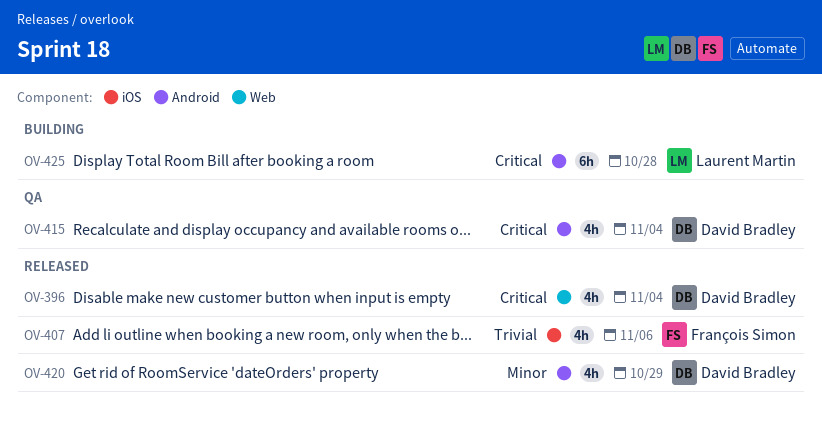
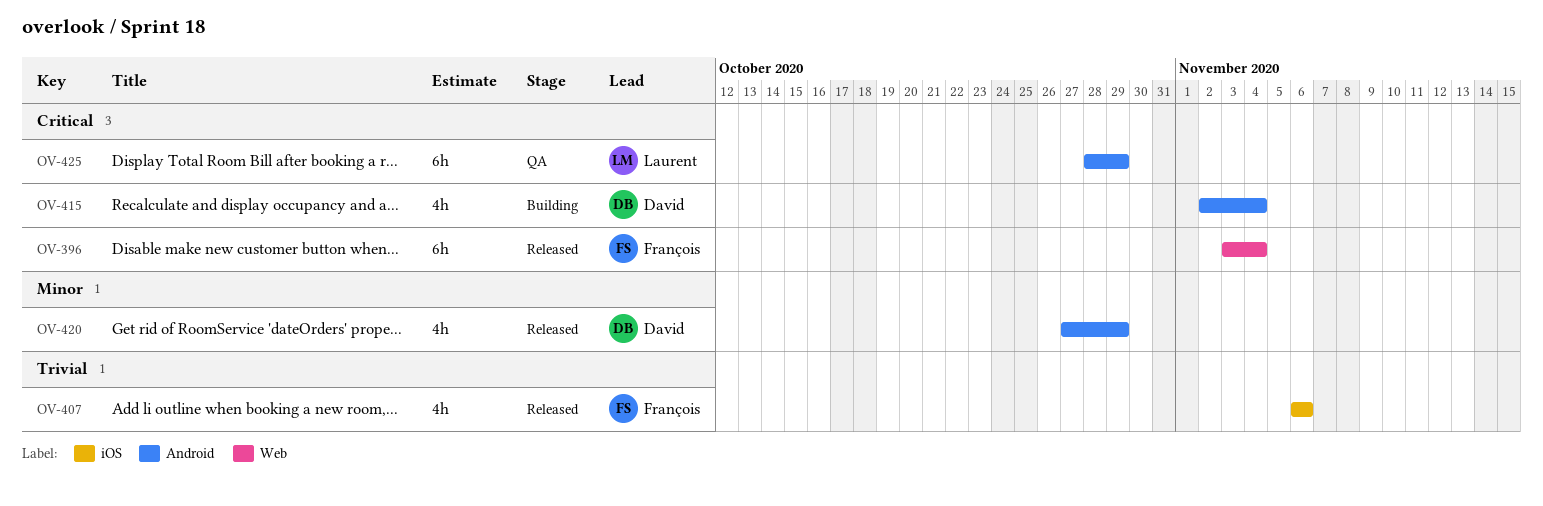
OV-396, owner: David Bradley -> François Simon
OV-396, estimate: 4h -> 6h
OV-415, status: QA -> Building
OV-425, status: Building -> QA
OV-425, due: Oct 28 -> Oct 29

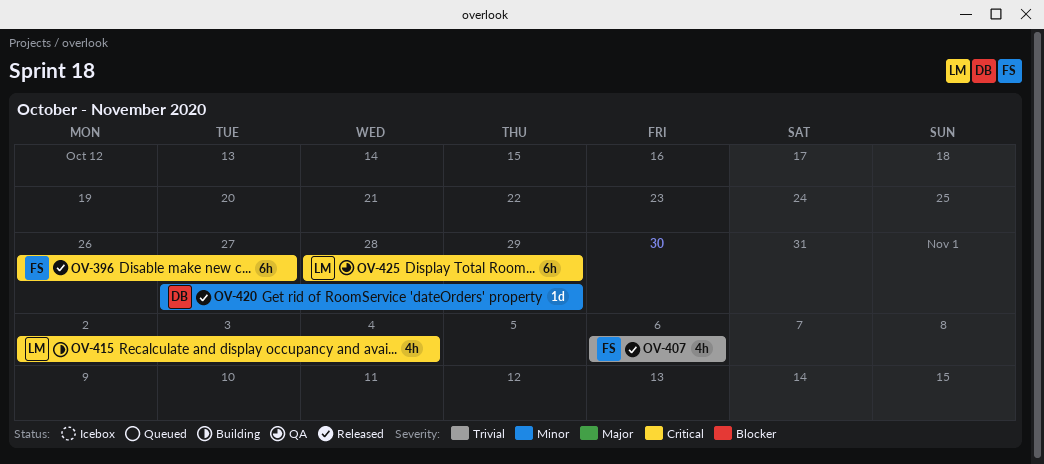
OV-396, start: Nov 3 -> Oct 26
OV-396, due: Nov 4 -> Oct 27
OV-415, owner: David -> Laurent
OV-420, estimate: 4h -> 1d

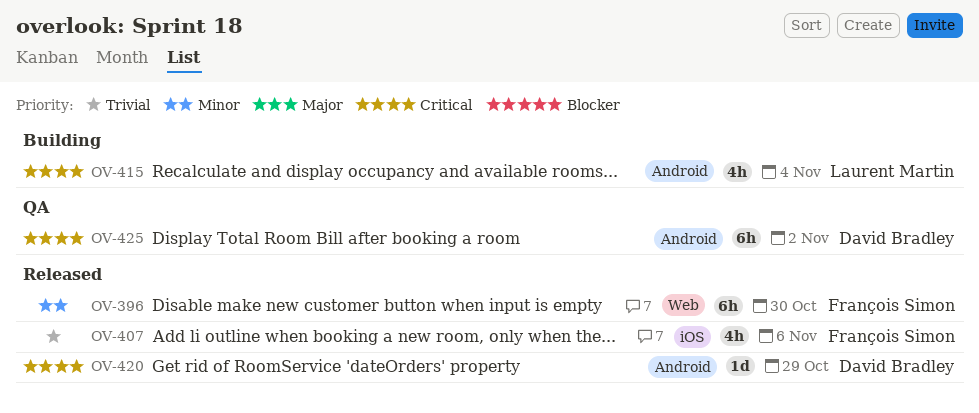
OV-396, priority: Critical -> Minor
OV-396, due: Oct 27 -> Oct 30
OV-420, priority: Minor -> Critical
OV-425, owner: Laurent Martin -> David Bradley
OV-425, due: Oct 29 -> Nov 2

